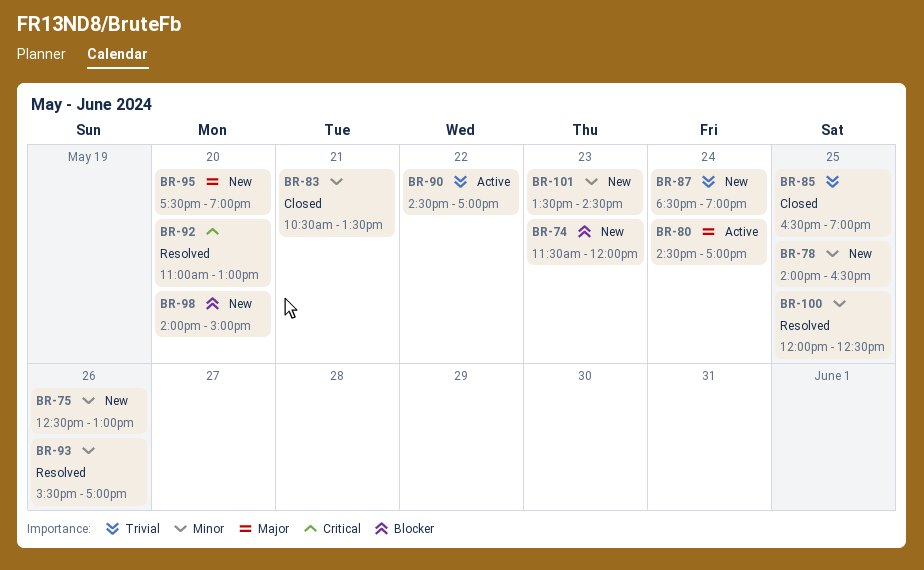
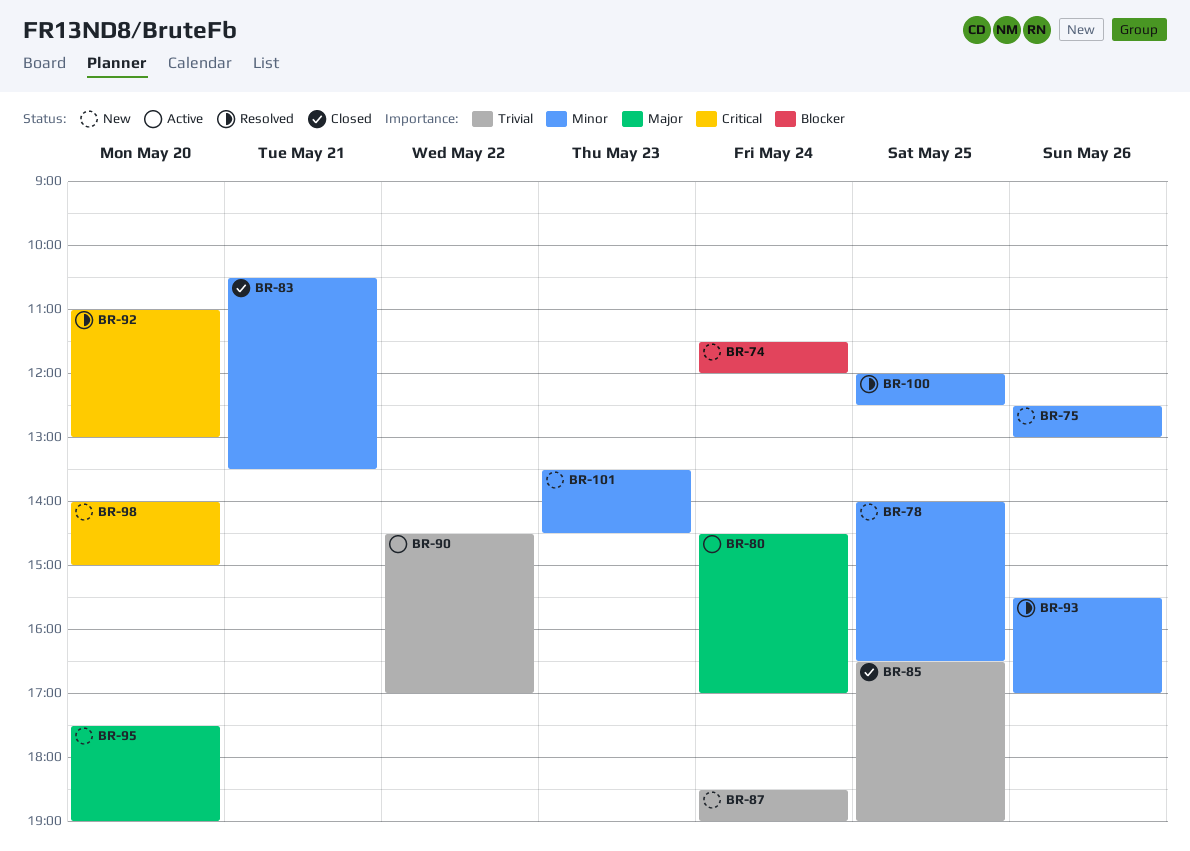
BR-74, day: May 23 -> May 24
BR-98, priority: Blocker -> Critical

